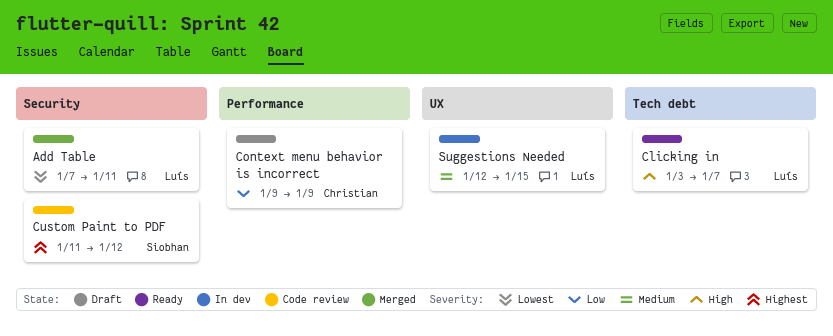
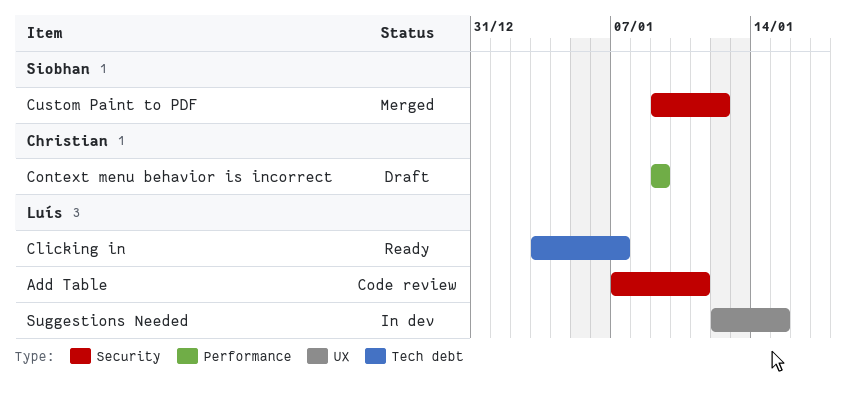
Add Table, status: Merged -> Code review
Custom Paint to PDF, status: Code review -> Merged
Custom Paint to PDF, start: Jan 11 -> Jan 9

